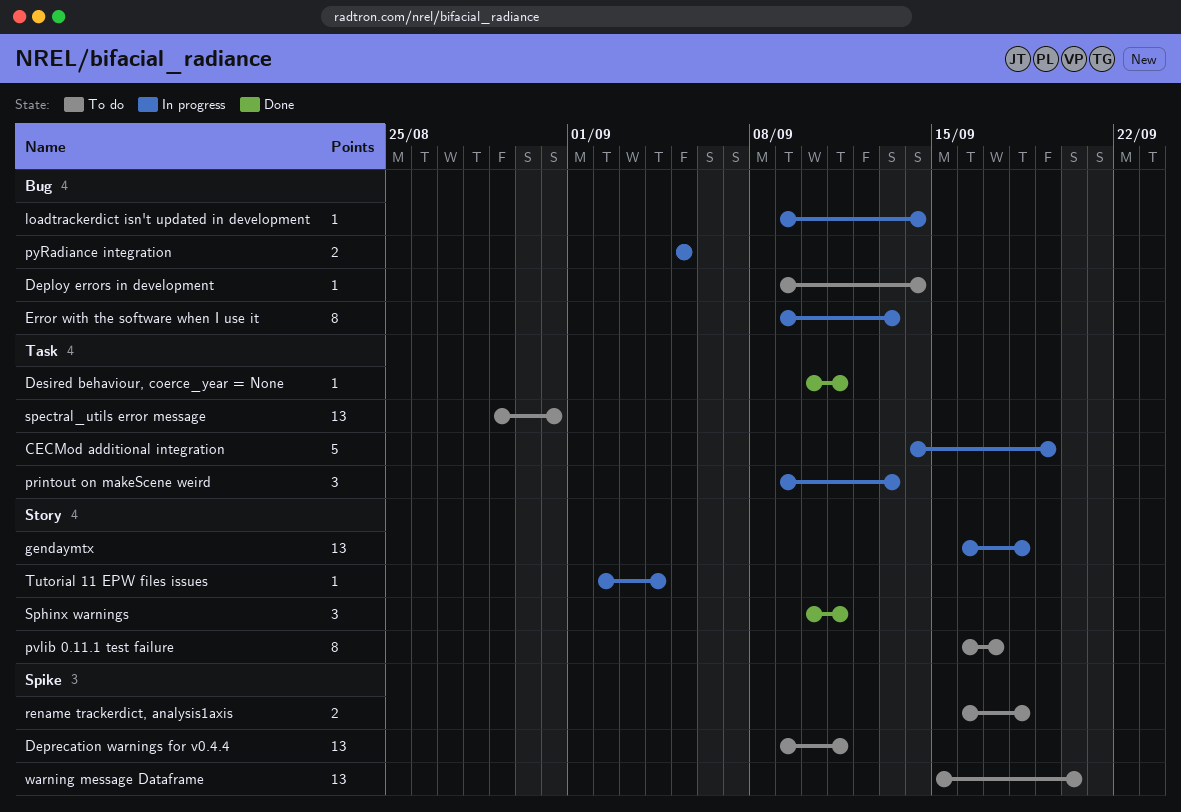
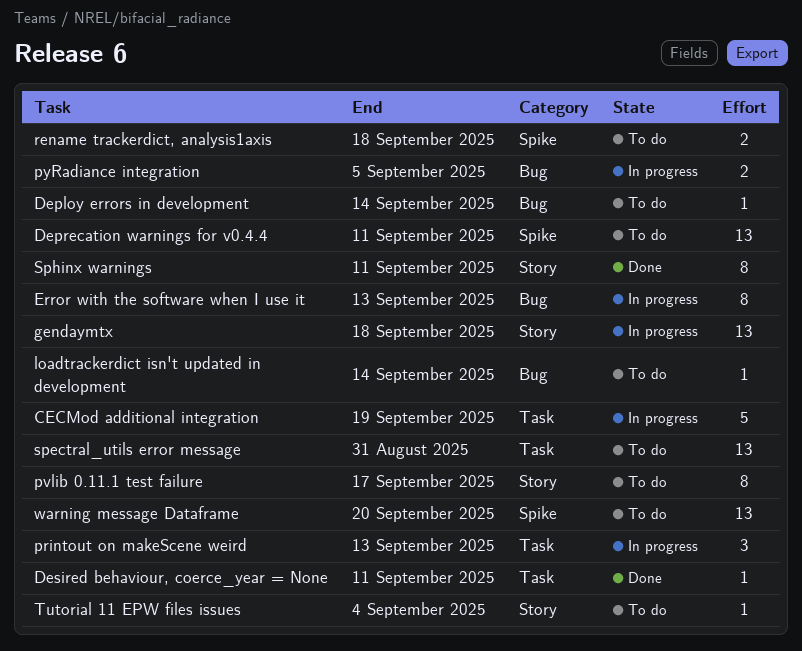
loadtrackerdict isn't updated in development, status: In progress -> To do
Sphinx warnings, estimate: 3 -> 8
Tutorial 11 EPW files issues, status: In progress -> To do

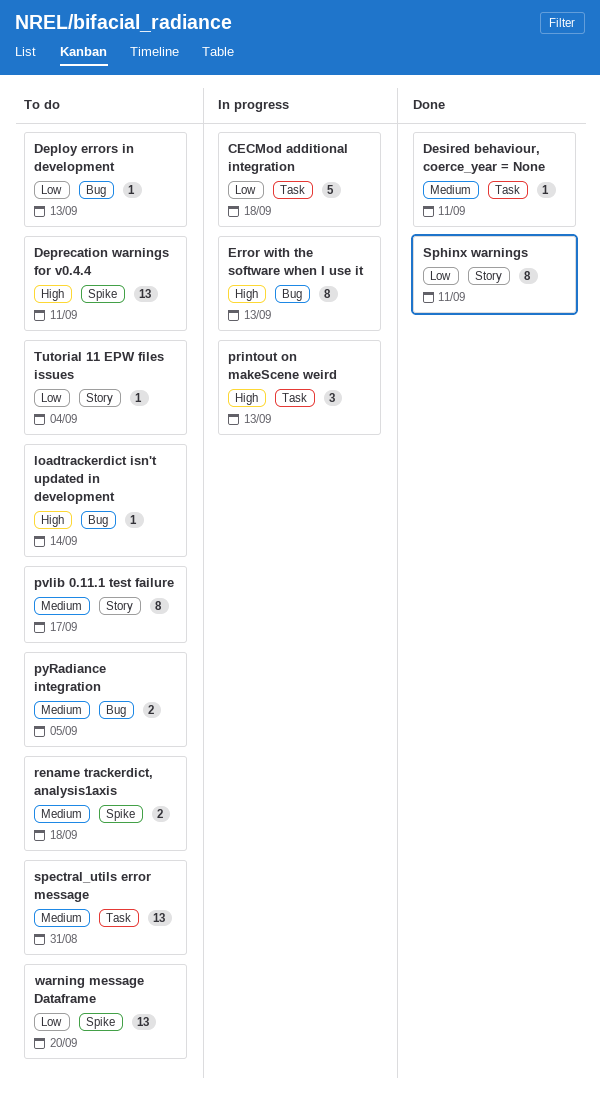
CECMod additional integration, due: Sep 19 -> Sep 18
Deploy errors in development, due: Sep 14 -> Sep 13
gendaymtx: present -> none
pyRadiance integration, status: In progress -> To do

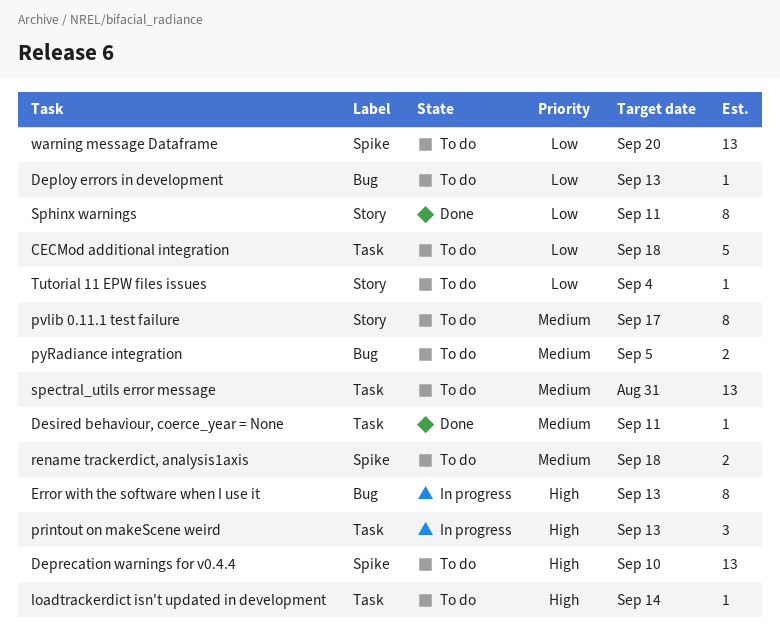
CECMod additional integration, status: In progress -> To do
Deprecation warnings for v0.4.4, due: Sep 11 -> Sep 10
loadtrackerdict isn't updated in development, label: Bug -> Task

